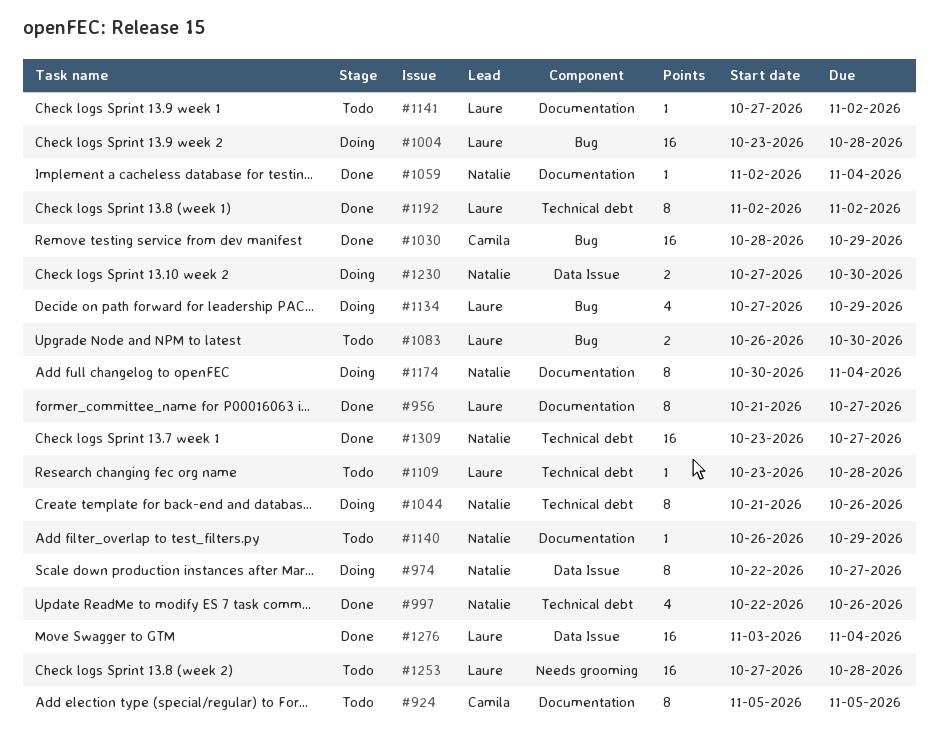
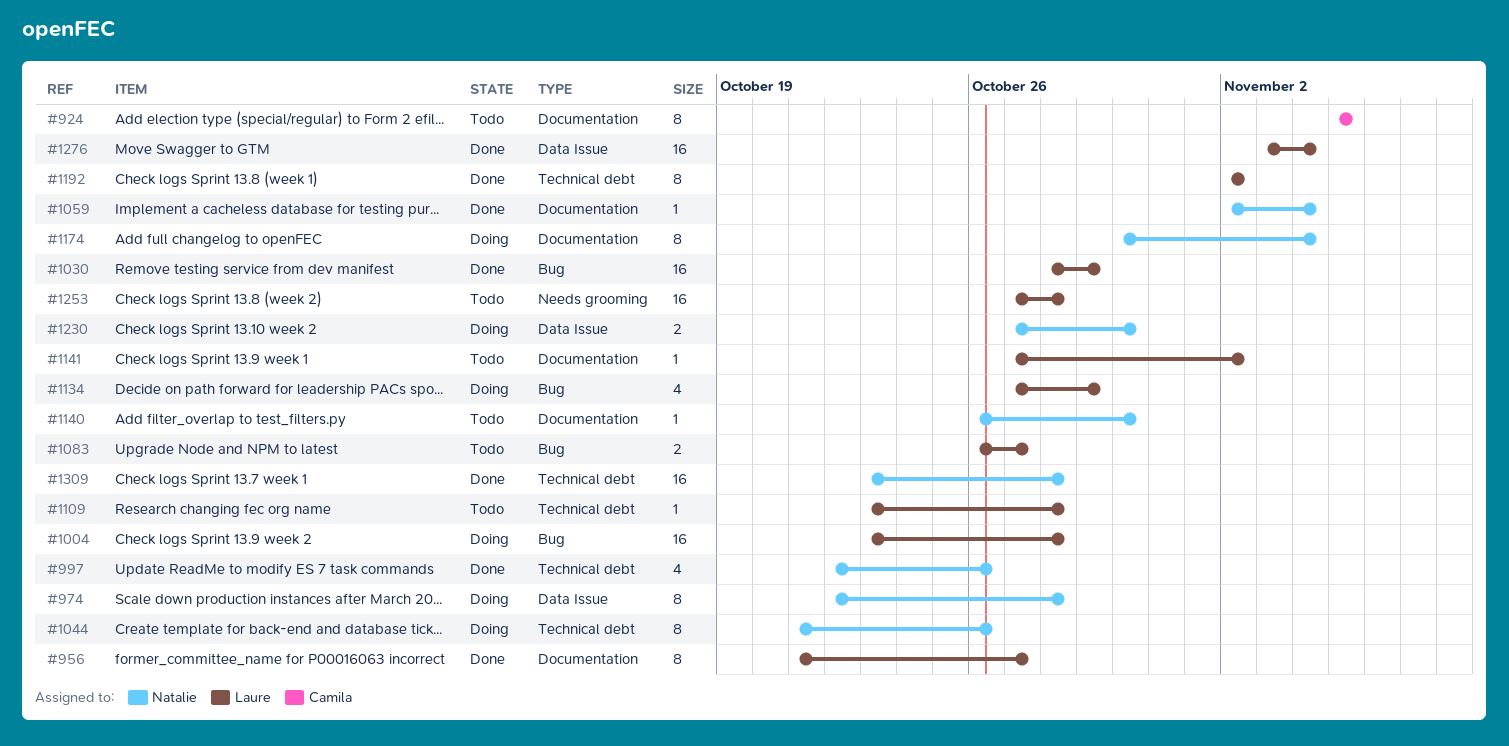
#974, due: Oct 27 -> Oct 28
#1030, owner: Camila -> Laure
#1083, due: Oct 30 -> Oct 27
#1140, due: Oct 29 -> Oct 30
#1309, due: Oct 27 -> Oct 28

